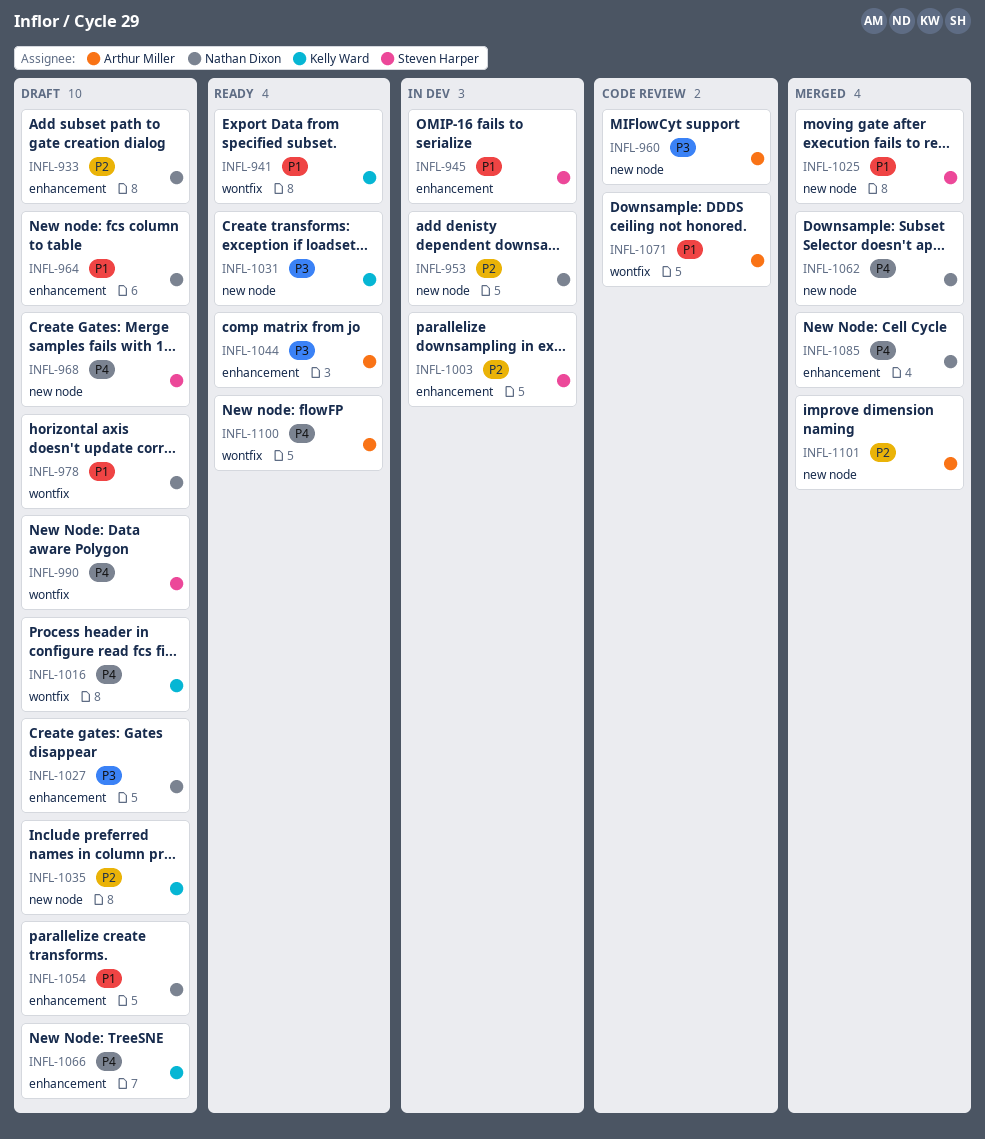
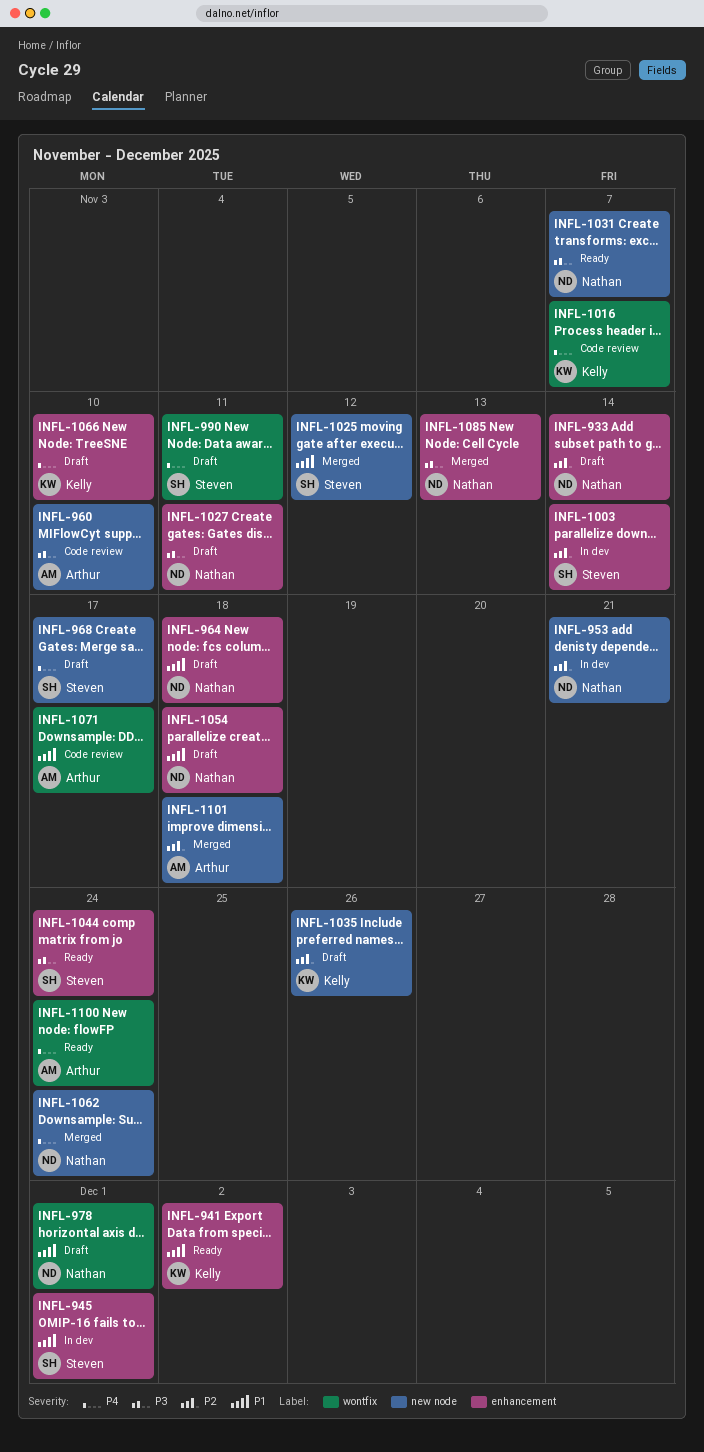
INFL-941, label: wontfix -> enhancement
INFL-1016, status: Draft -> Code review
INFL-1031, owner: Kelly Ward -> Nathan Dixon
INFL-1044, owner: Arthur Miller -> Steven Harper
INFL-1085, priority: P4 -> P3

